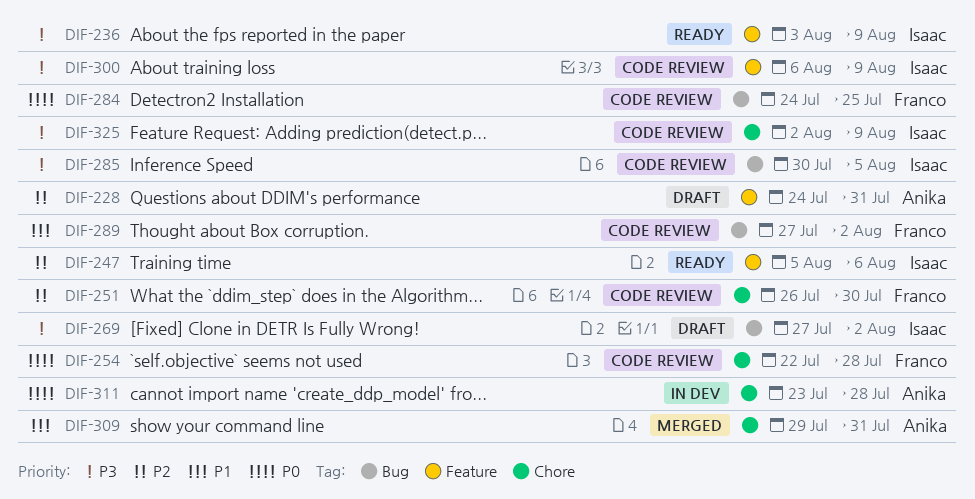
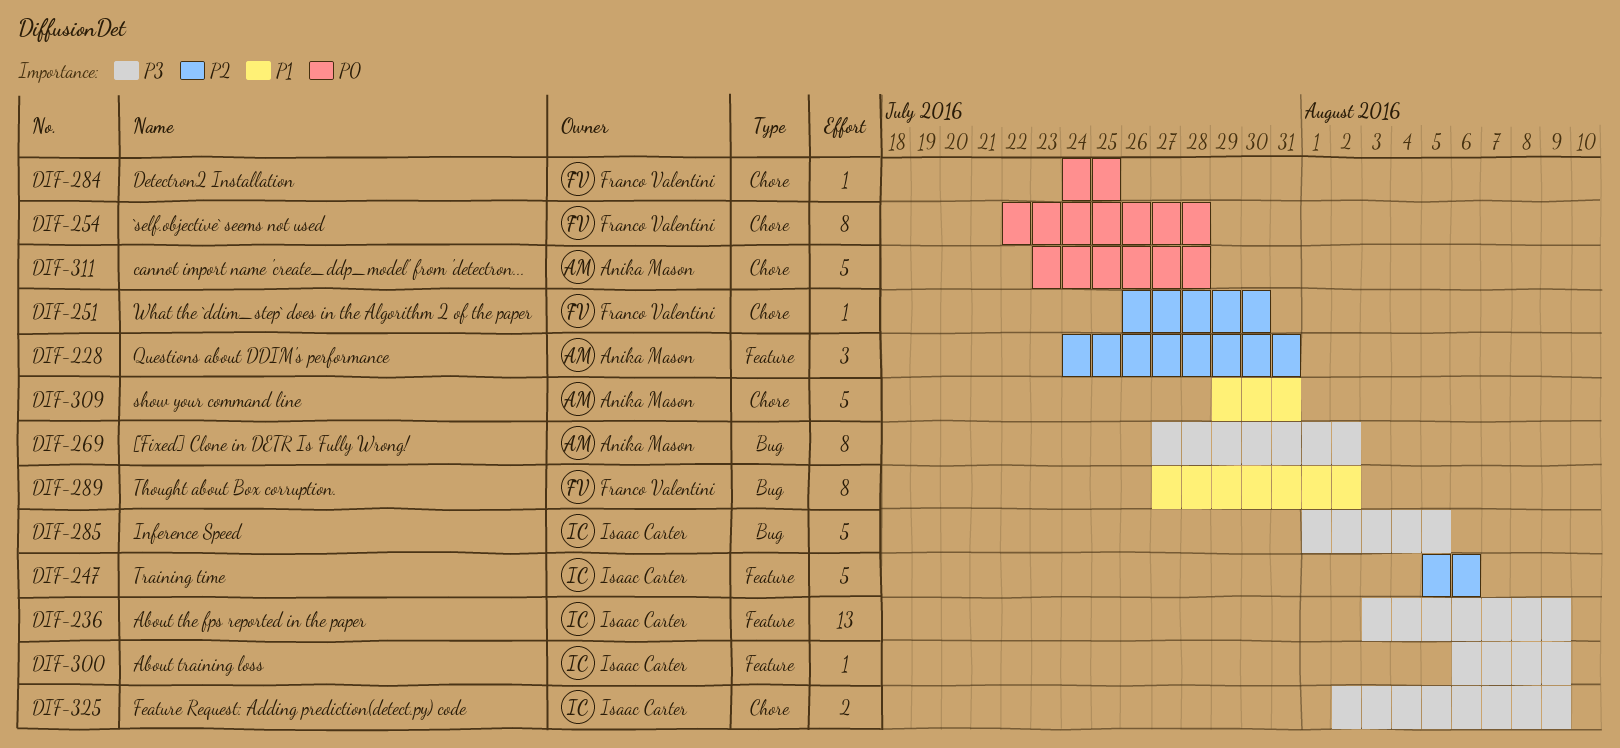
DIF-269, owner: Isaac Carter -> Anika Mason
DIF-284, label: Bug -> Chore
DIF-285, start: Jul 30 -> Aug 1

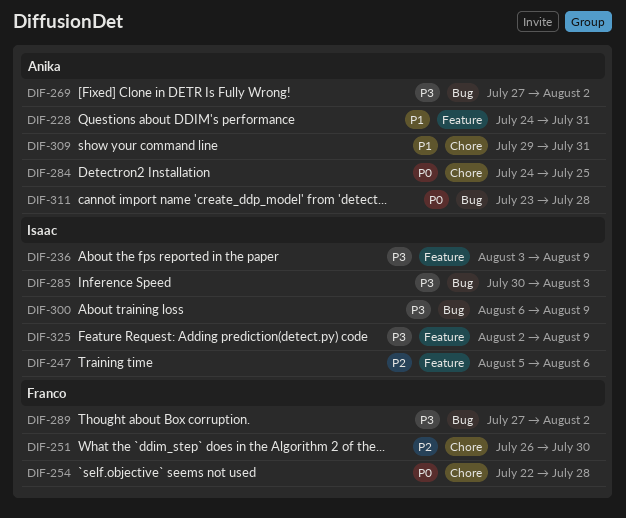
DIF-228, priority: P2 -> P1
DIF-284, owner: Franco Valentini -> Anika Mason
DIF-285, start: Aug 1 -> Jul 30
DIF-285, due: Aug 5 -> Aug 3
DIF-289, priority: P1 -> P3
DIF-300, label: Feature -> Bug
DIF-311, label: Chore -> Bug
DIF-325, label: Chore -> Feature

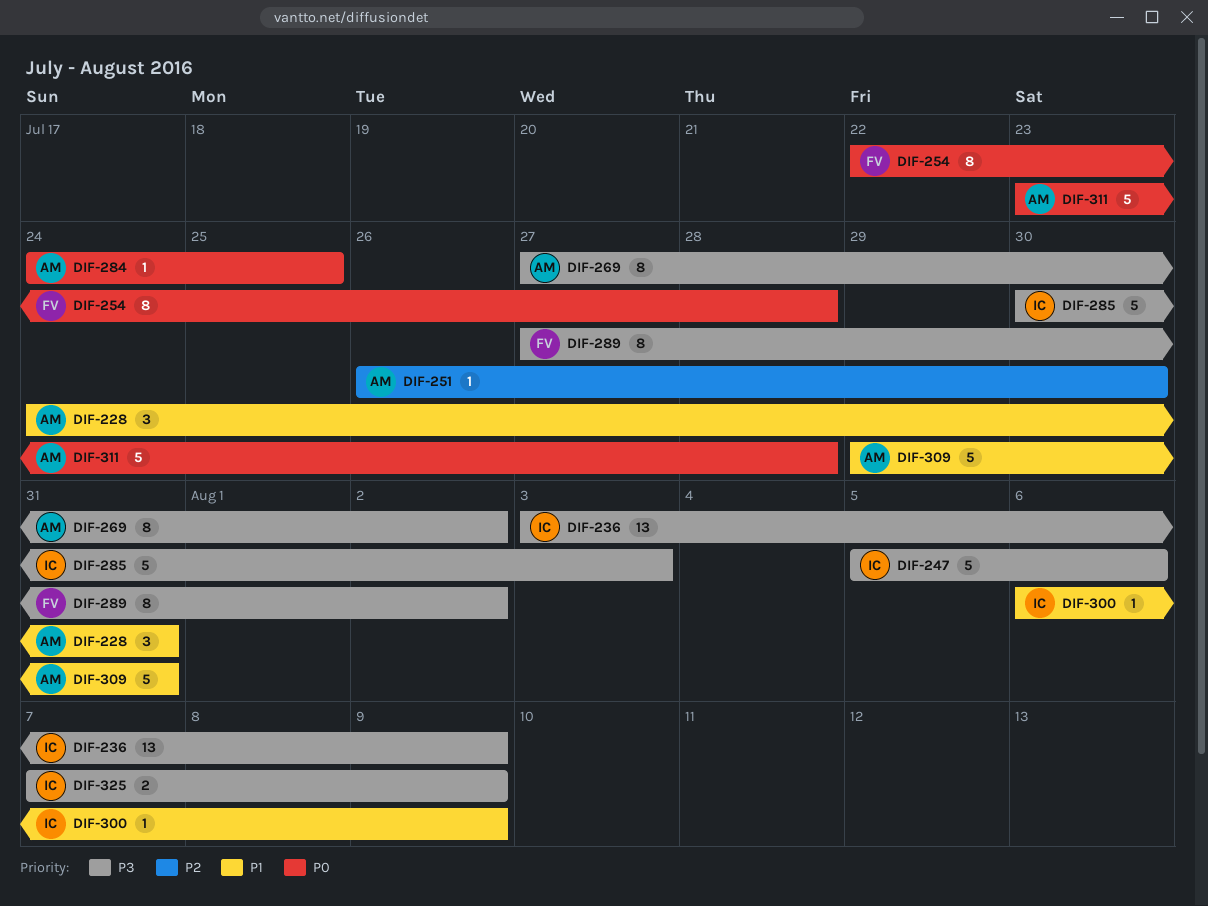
DIF-247, priority: P2 -> P3
DIF-251, owner: Franco -> Anika
DIF-300, priority: P3 -> P1
DIF-325, start: Aug 2 -> Aug 7

